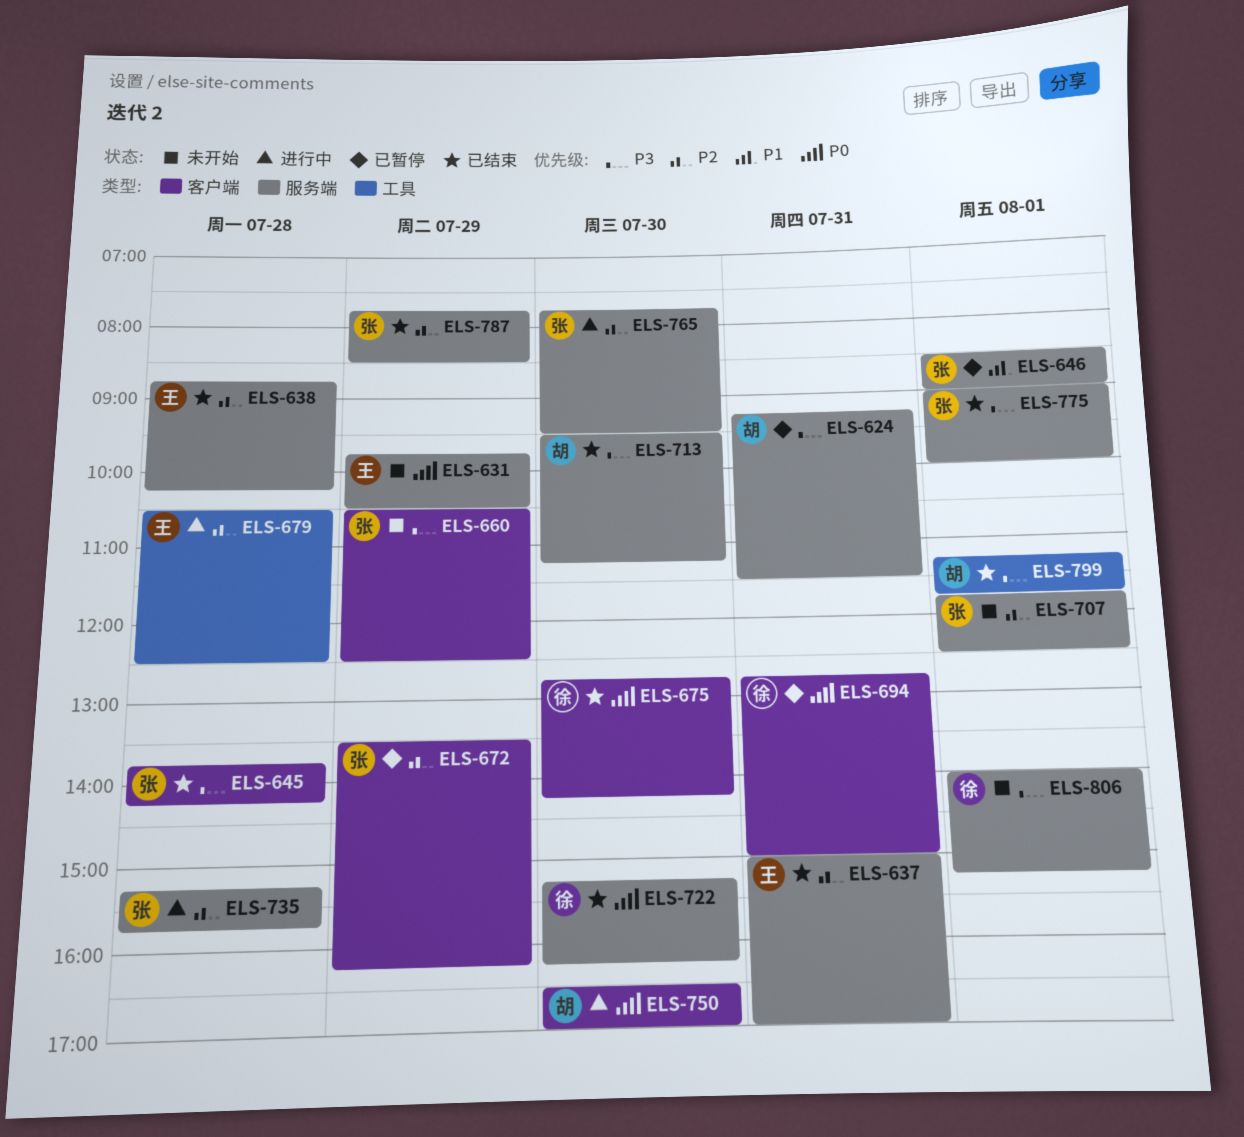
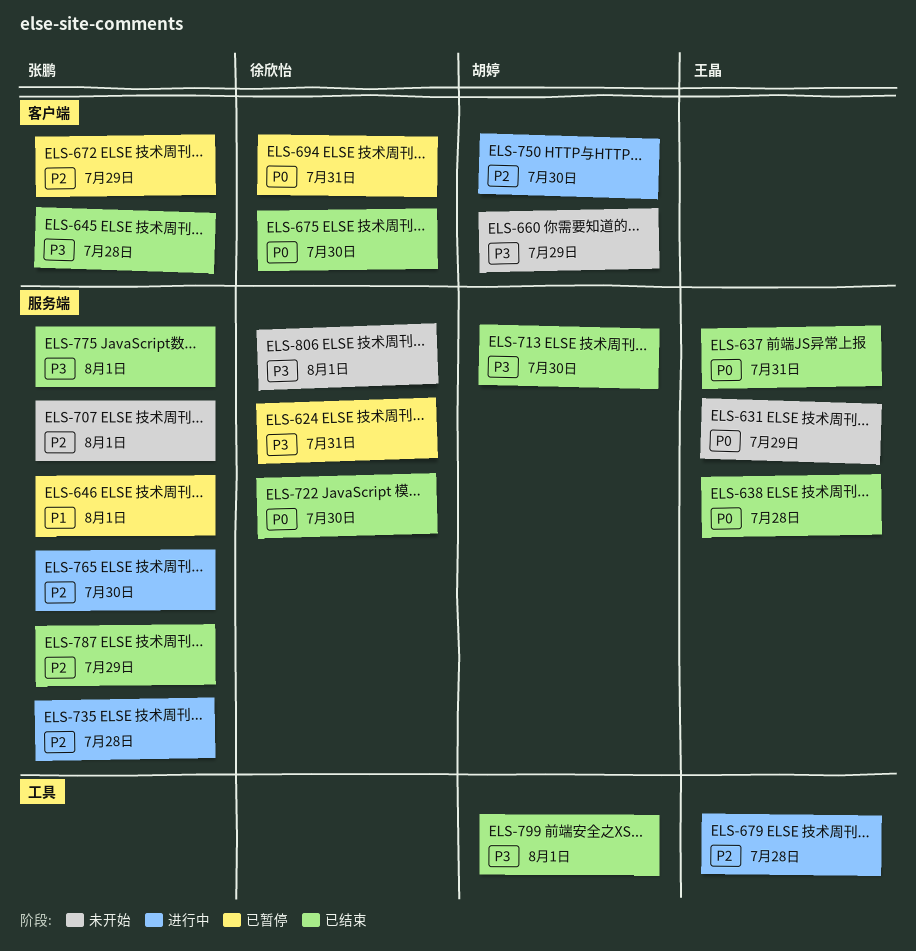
ELS-624, owner: 胡婷 -> 徐欣怡
ELS-637, priority: P2 -> P0
ELS-638, priority: P2 -> P0
ELS-660, owner: 张鹏 -> 胡婷
ELS-750, priority: P0 -> P2

